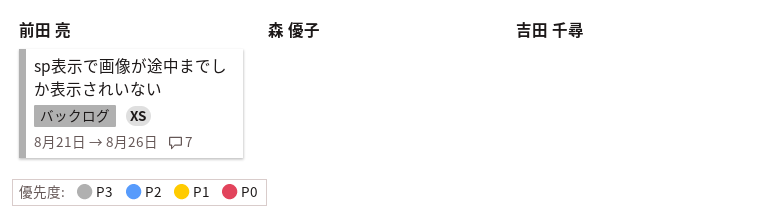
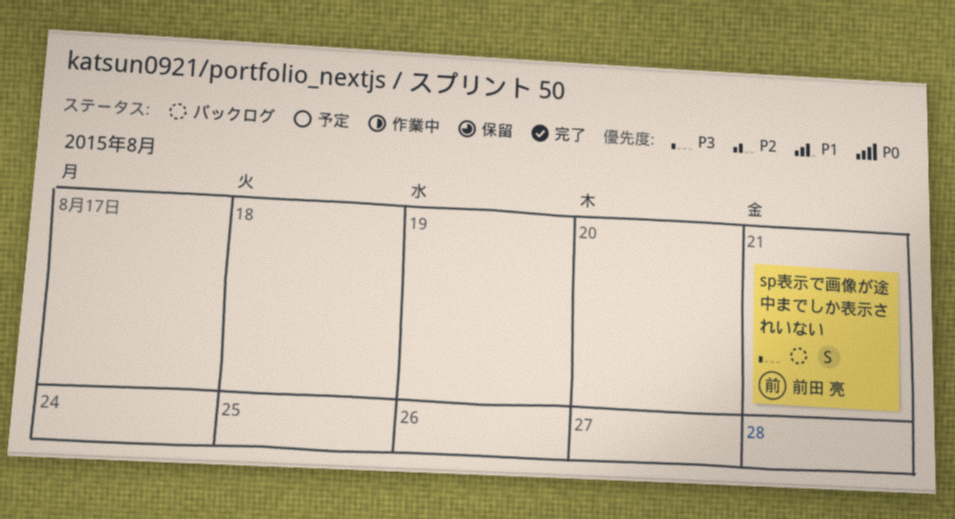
sp表示で画像が途中までしか表示されいない, estimate: XS -> S
sp表示で画像が途中までしか表示されいない, due: Aug 26 -> Aug 21

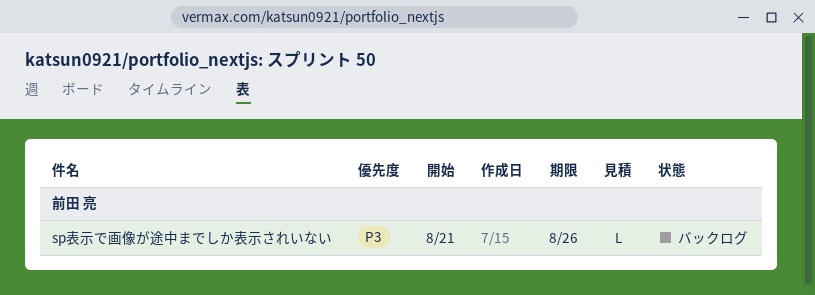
sp表示で画像が途中までしか表示されいない, estimate: S -> L
sp表示で画像が途中までしか表示されいない, due: Aug 21 -> Aug 26

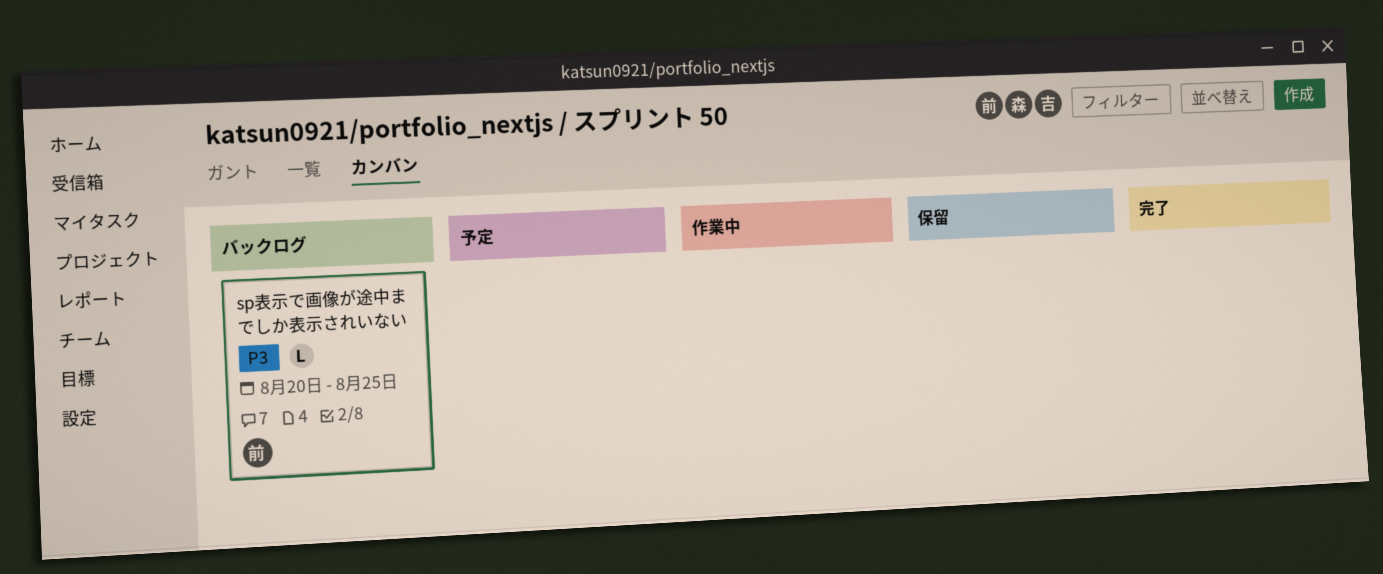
sp表示で画像が途中までしか表示されいない, start: Aug 21 -> Aug 20
sp表示で画像が途中までしか表示されいない, due: Aug 26 -> Aug 25

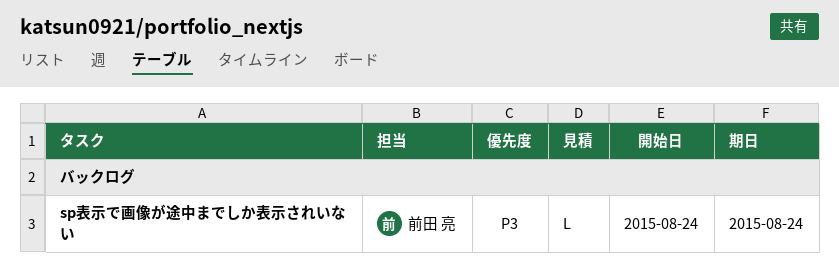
sp表示で画像が途中までしか表示されいない, start: Aug 20 -> Aug 24
sp表示で画像が途中までしか表示されいない, due: Aug 25 -> Aug 24

